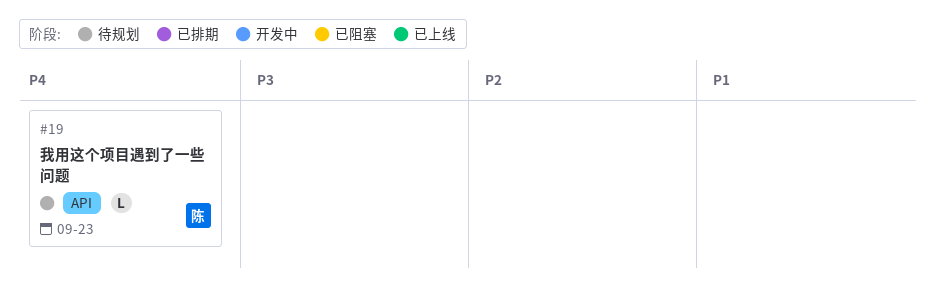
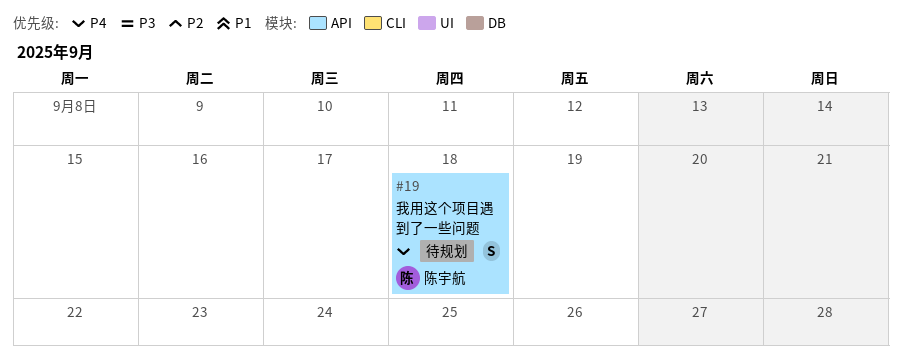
#19, estimate: L -> S
#19, due: Sep 23 -> Sep 18

